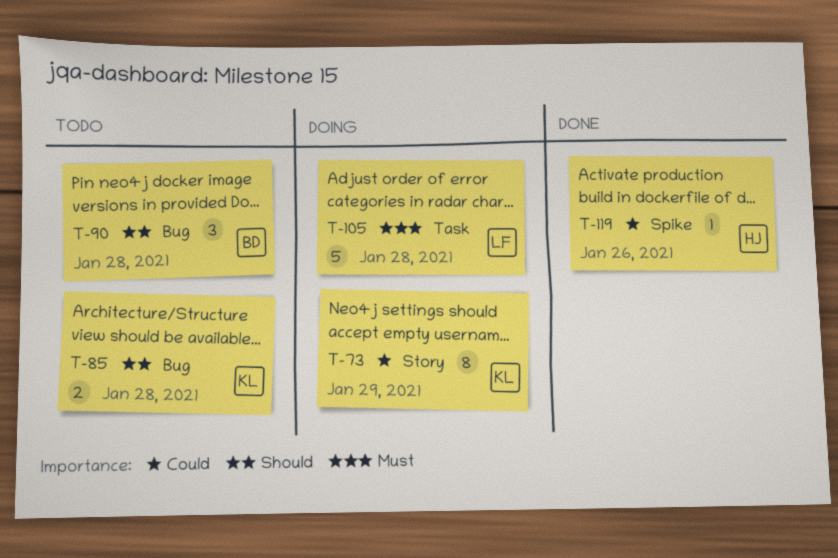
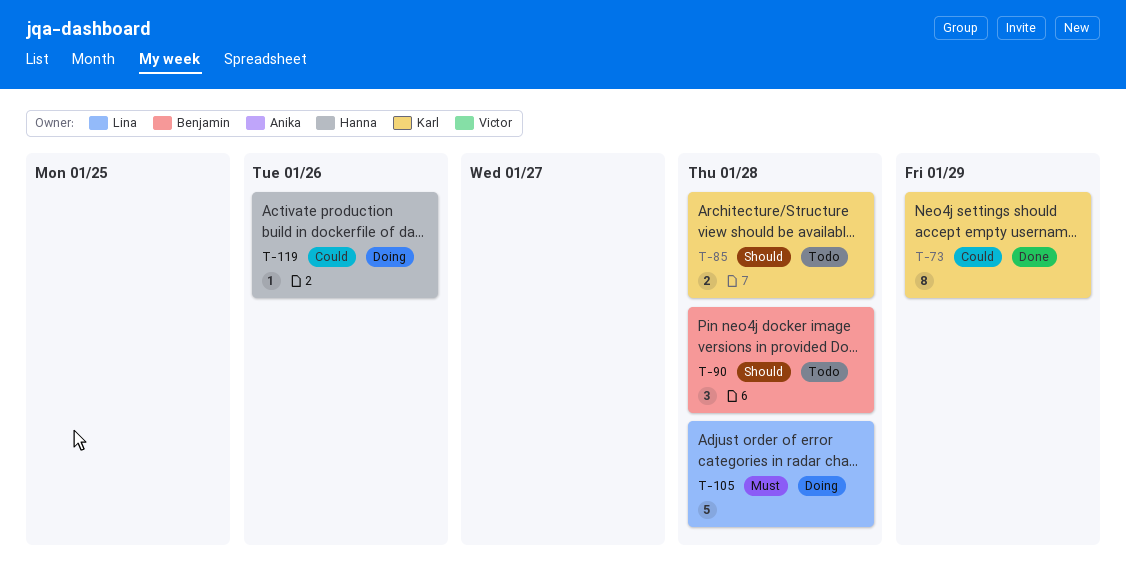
T-73, status: Doing -> Done
T-119, status: Done -> Doing

